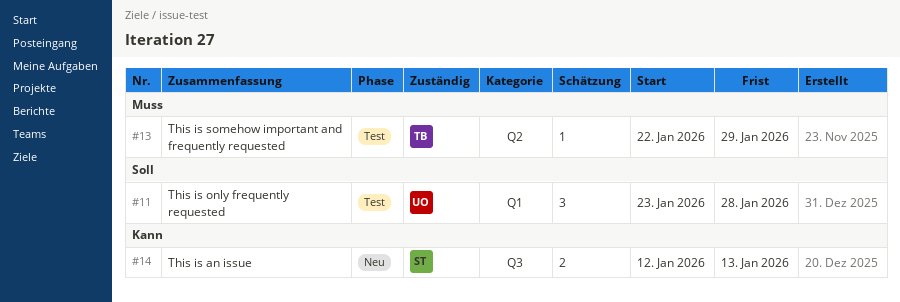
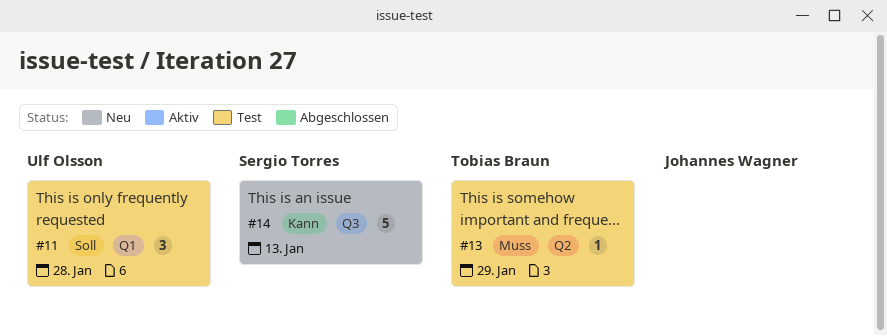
#14, estimate: 2 -> 5

